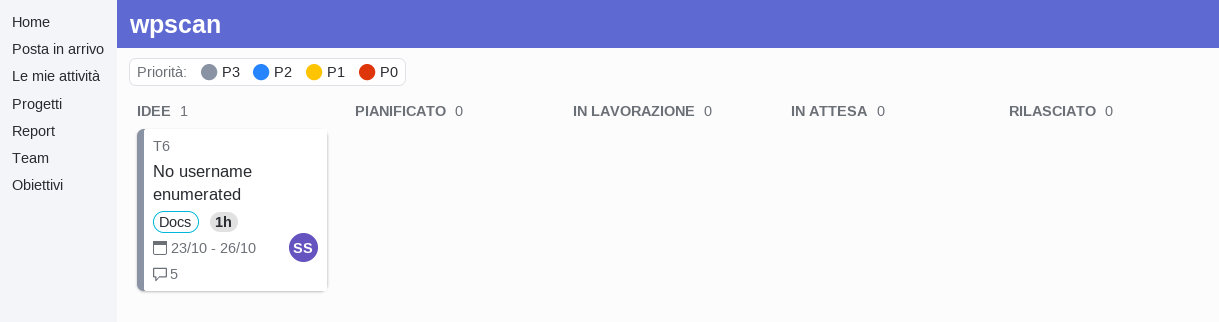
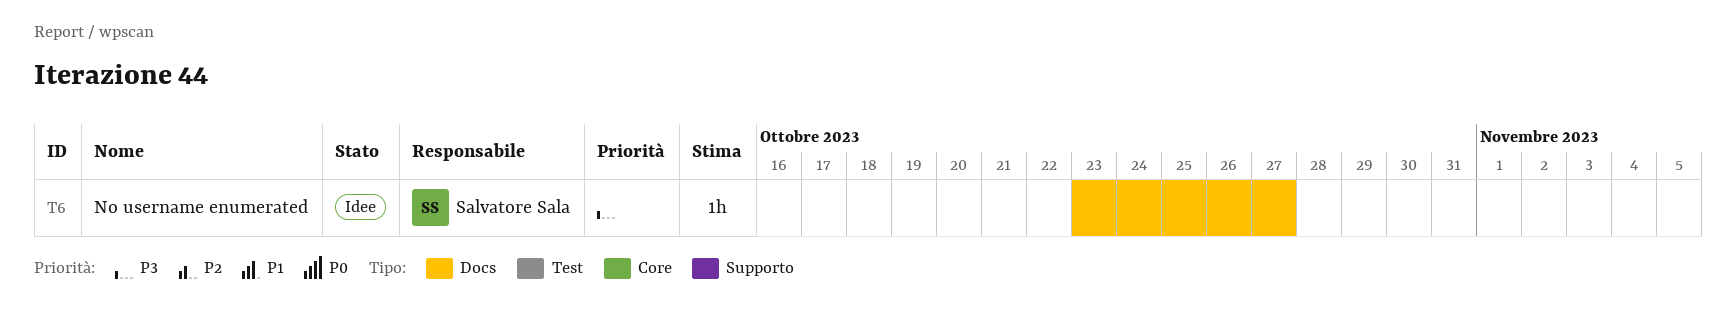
T6, due: Oct 26 -> Oct 27

